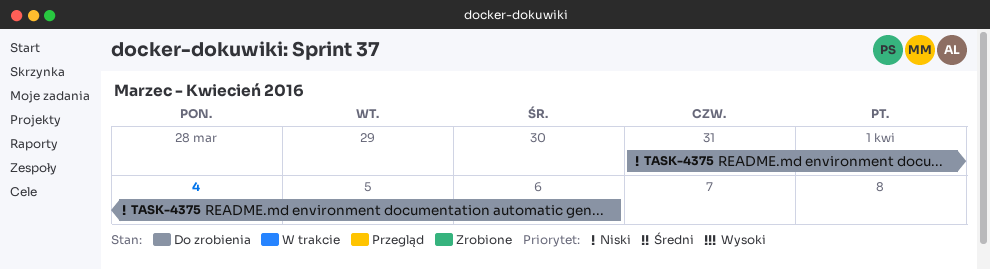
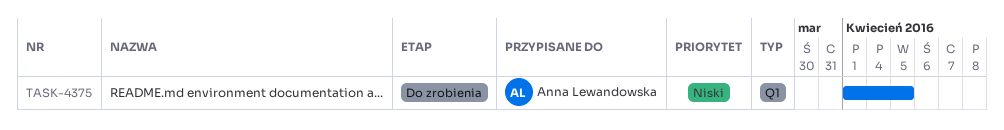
TASK-4375, start: Mar 31 -> Apr 1
TASK-4375, due: Apr 6 -> Apr 5

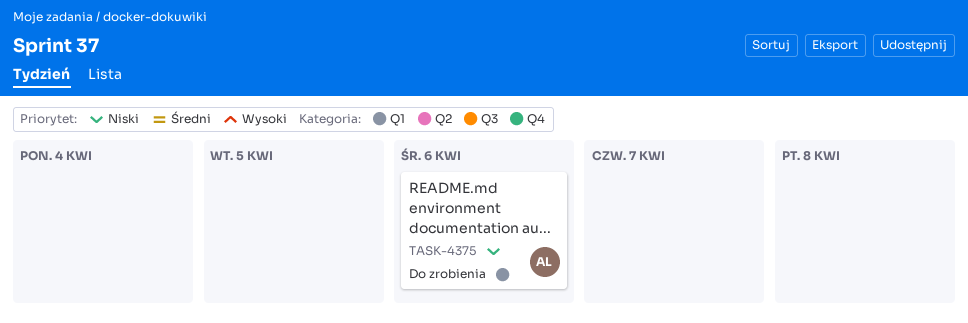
TASK-4375, due: Apr 5 -> Apr 6

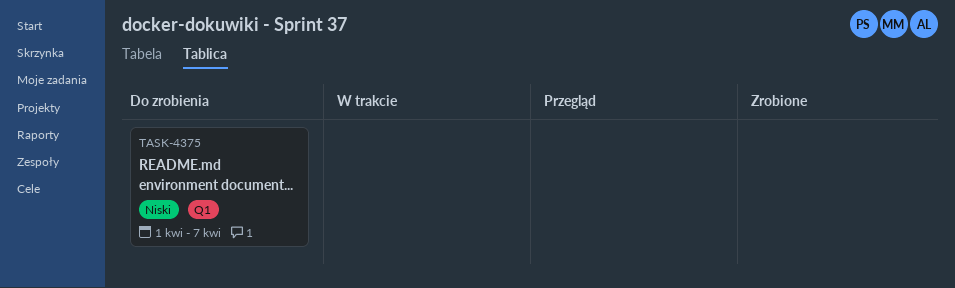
TASK-4375, due: Apr 6 -> Apr 7

